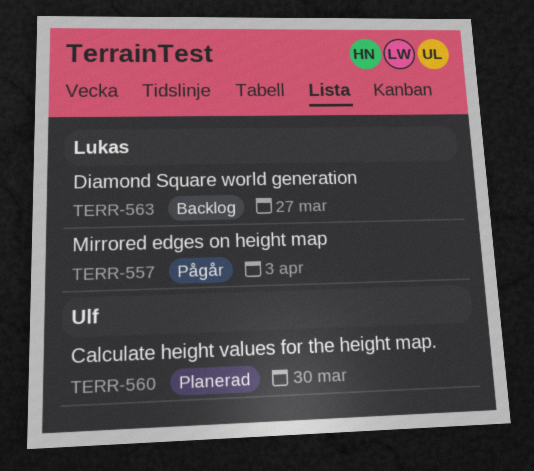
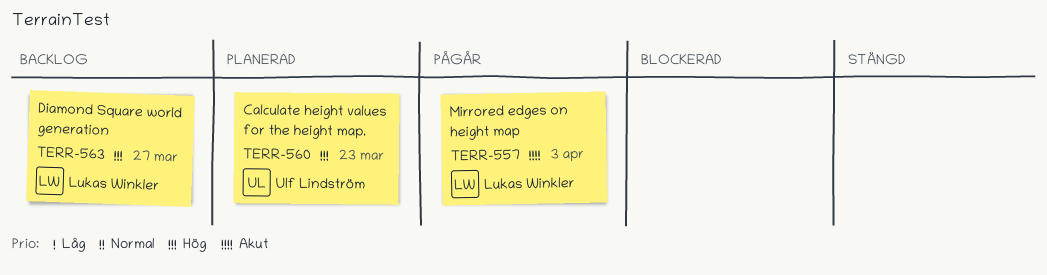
TERR-560, due: Mar 30 -> Mar 23

